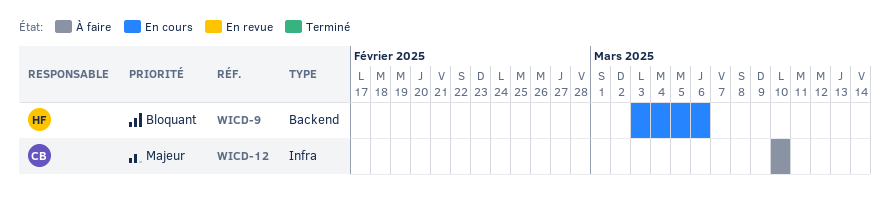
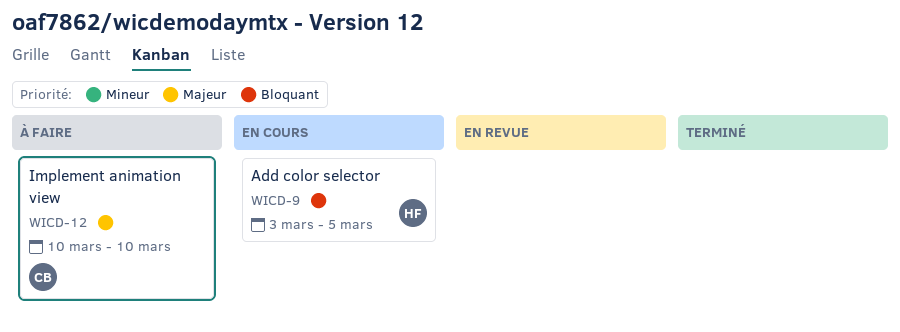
WICD-9, due: Mar 6 -> Mar 5

